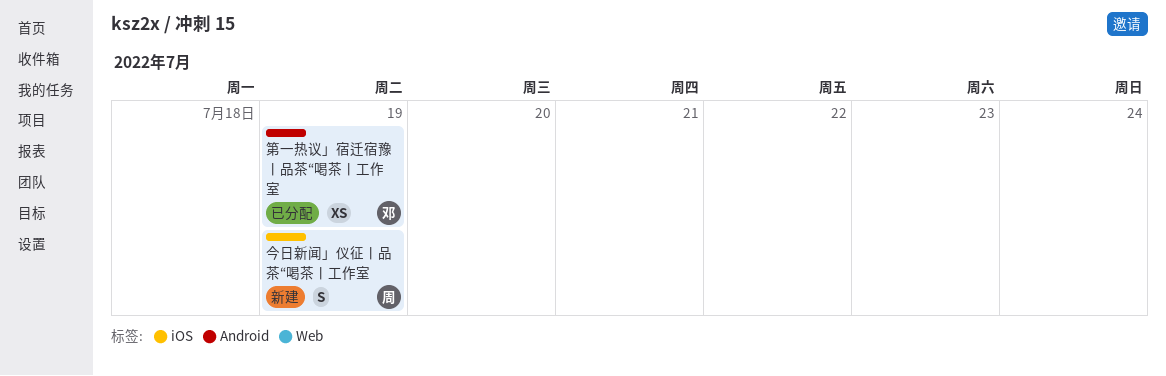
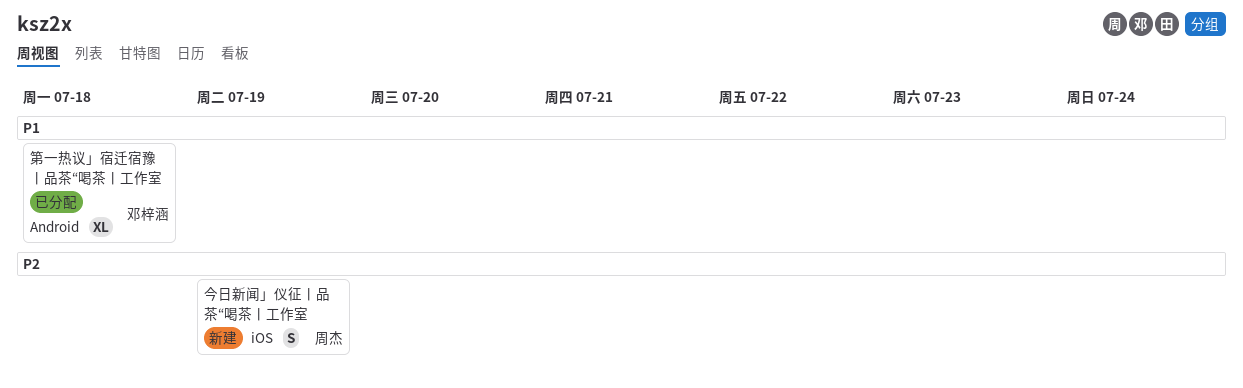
第一热议」宿迁宿豫丨品茶“喝茶丨工作室, estimate: XS -> XL
第一热议」宿迁宿豫丨品茶“喝茶丨工作室, due: Jul 19 -> Jul 18

